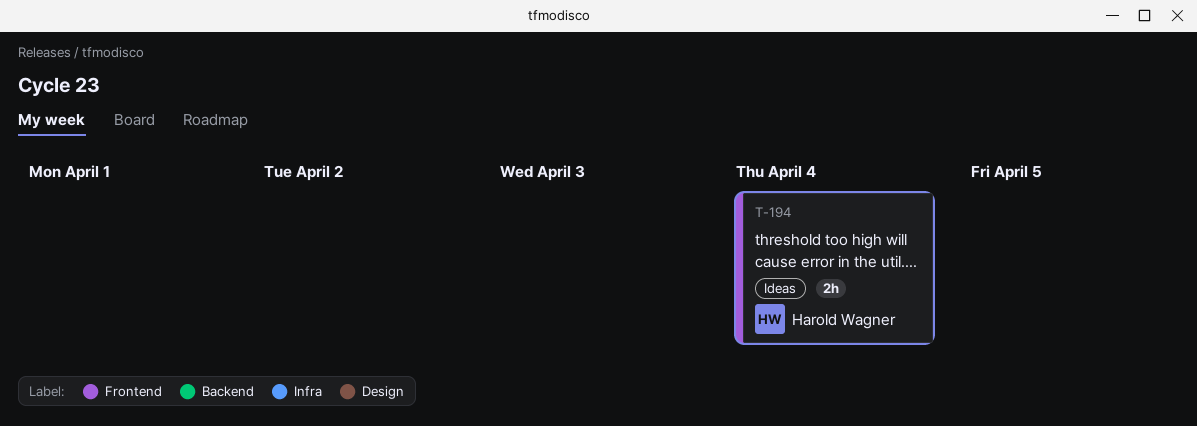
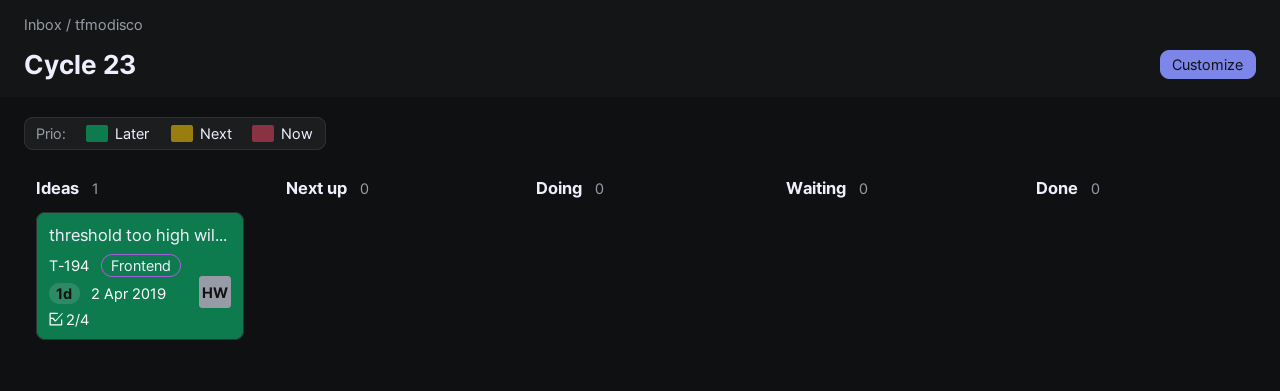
T-194, estimate: 2h -> 1d
T-194, due: Apr 4 -> Apr 2

